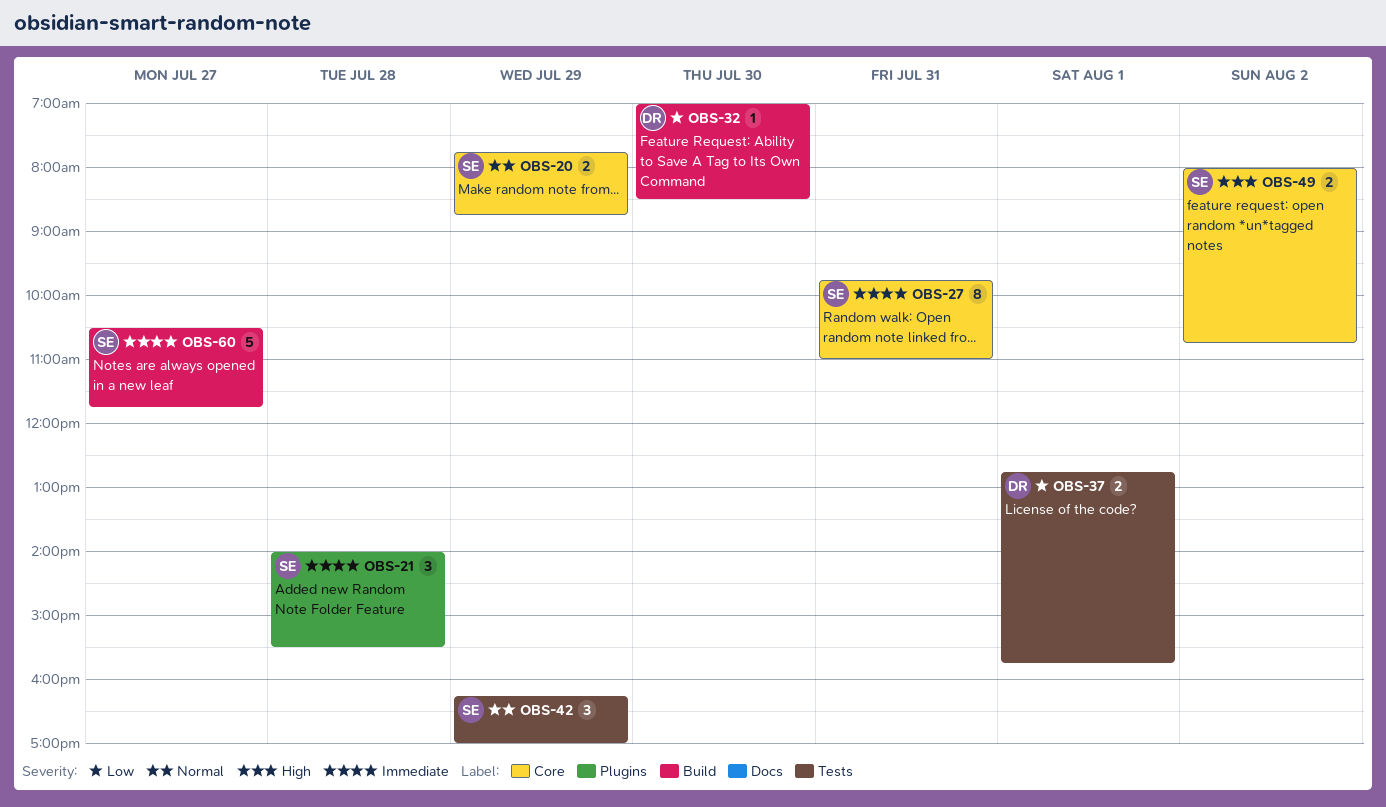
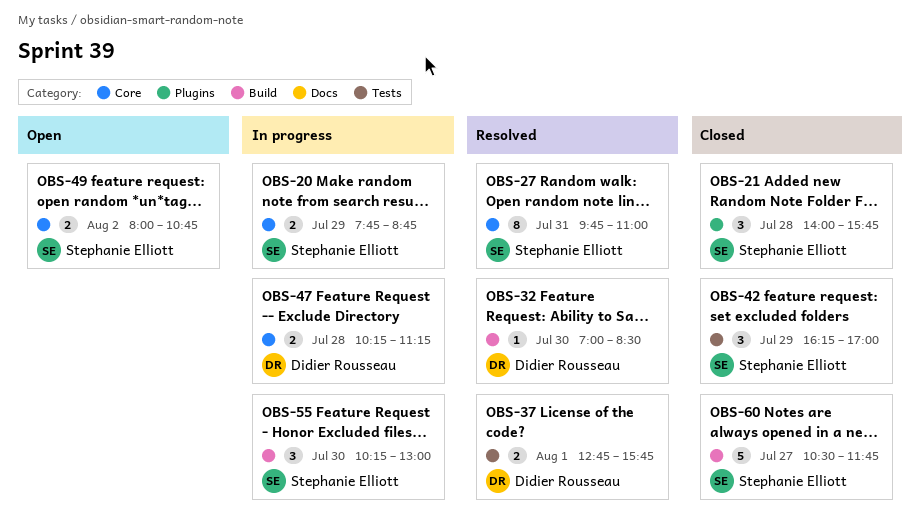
OBS-21, ends: 15:30 -> 15:45
OBS-47: none -> present
OBS-55: none -> present

